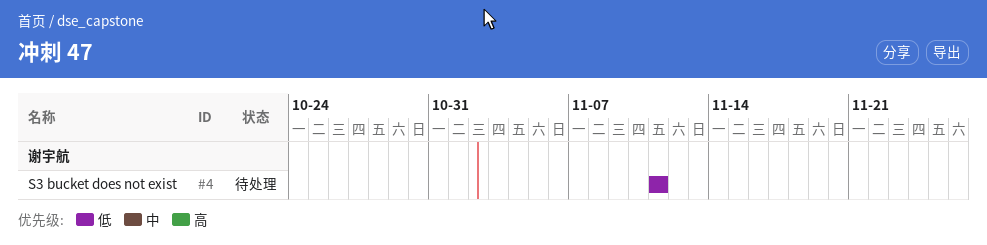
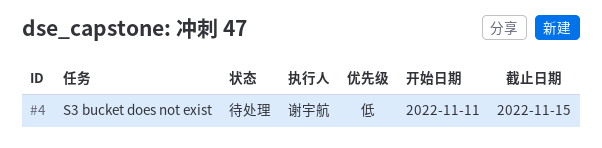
#4, due: Nov 11 -> Nov 15

